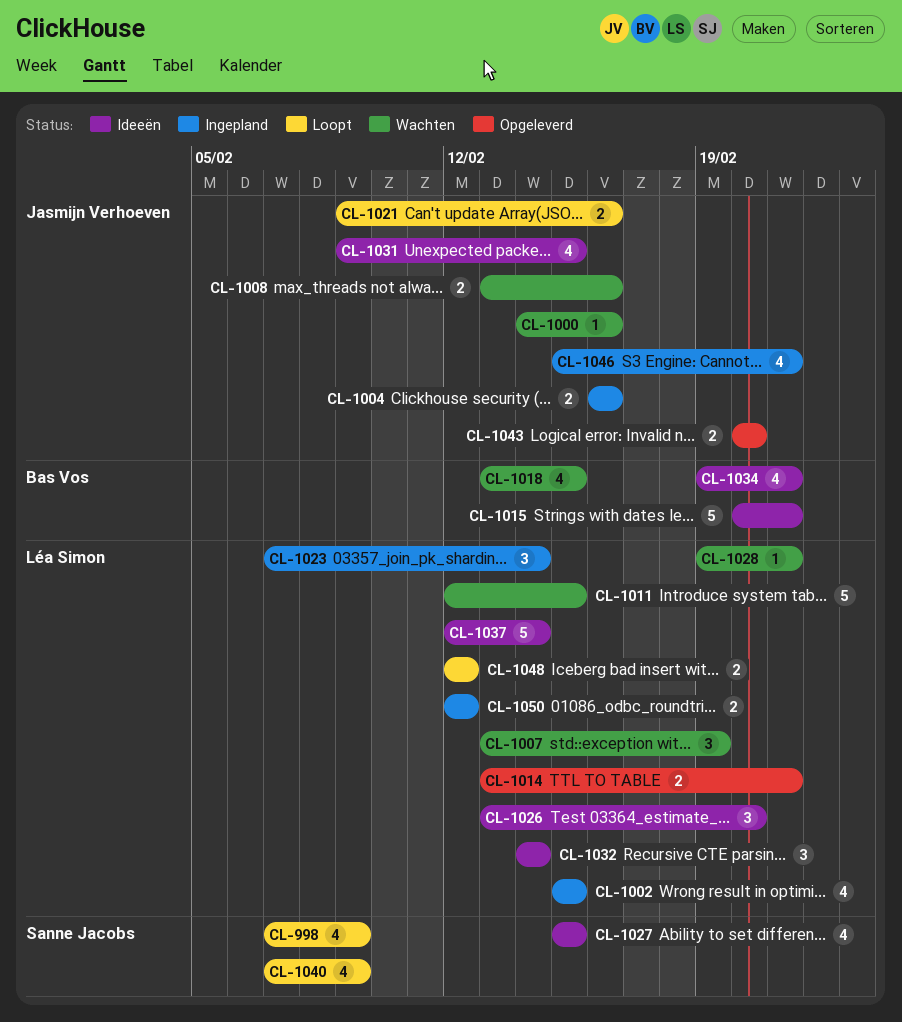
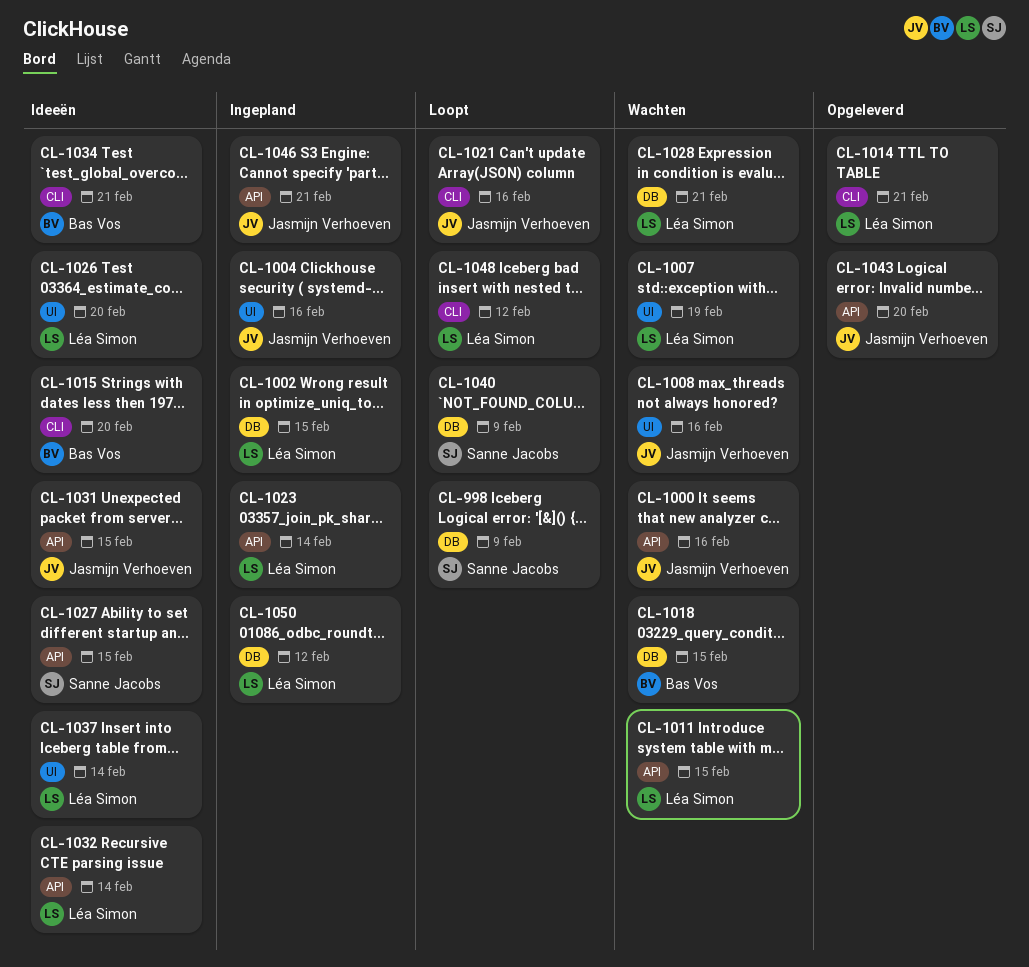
CL-1015, due: Feb 21 -> Feb 20

